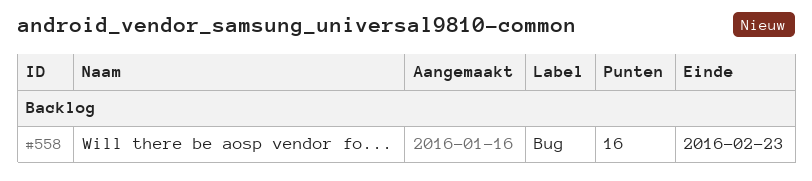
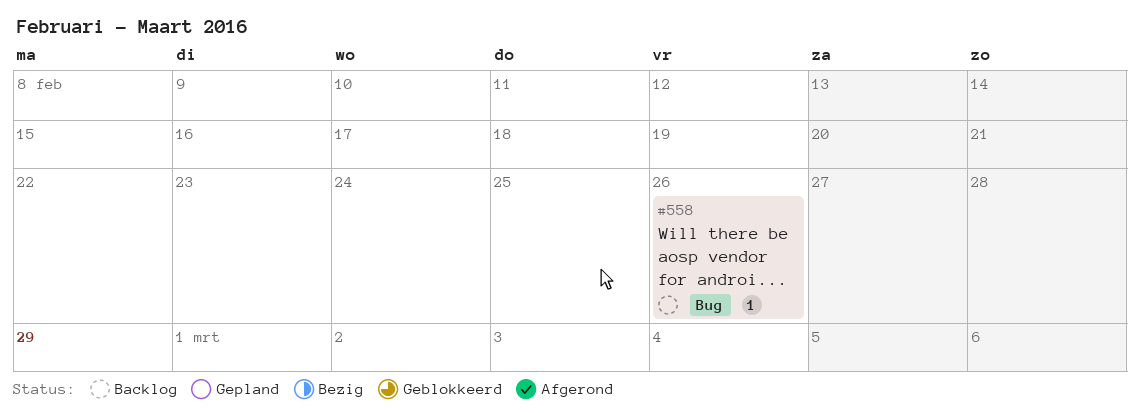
#558, estimate: 16 -> 1
#558, due: Feb 23 -> Feb 26

